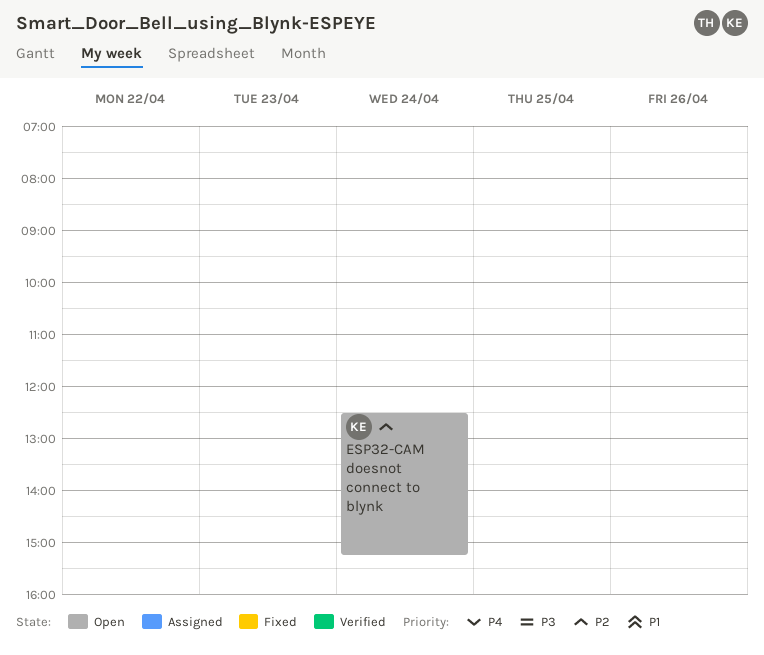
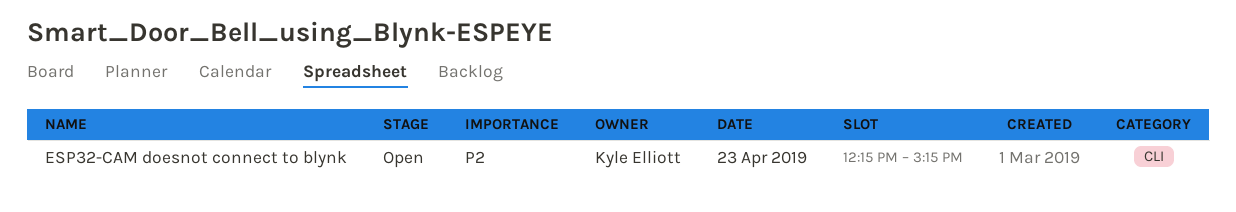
ESP32-CAM doesnot connect to blynk, day: Apr 24 -> Apr 23
ESP32-CAM doesnot connect to blynk, begins: 12:30 -> 12:15

